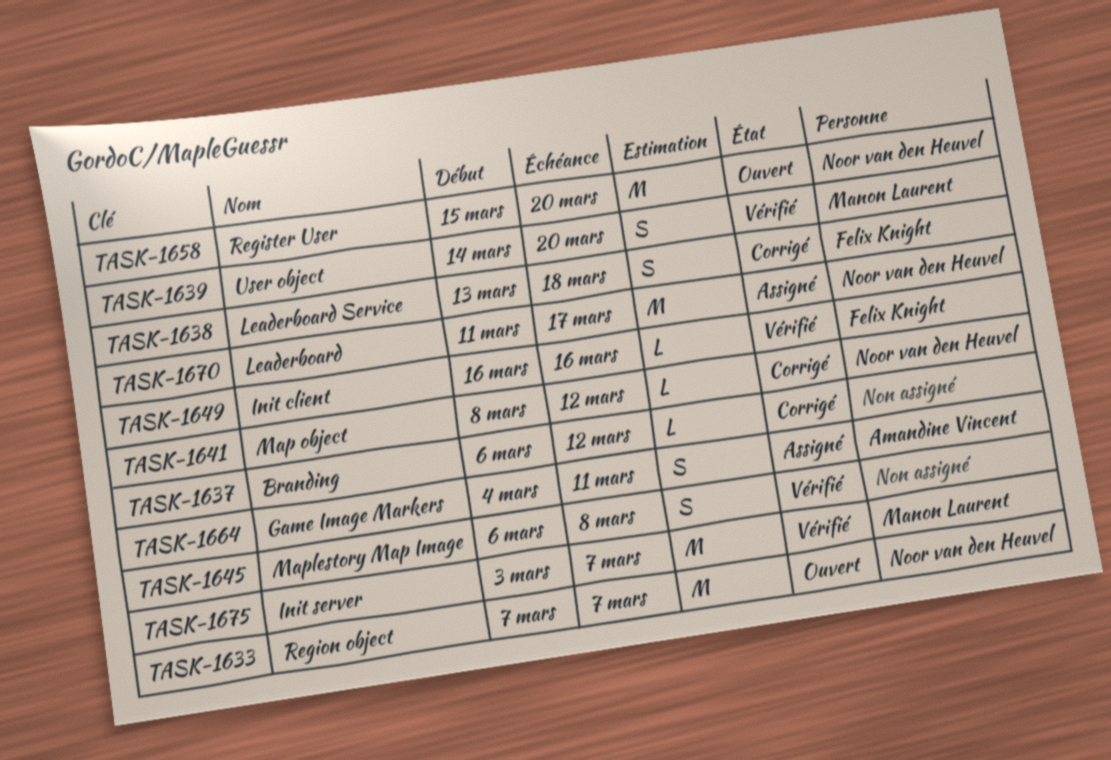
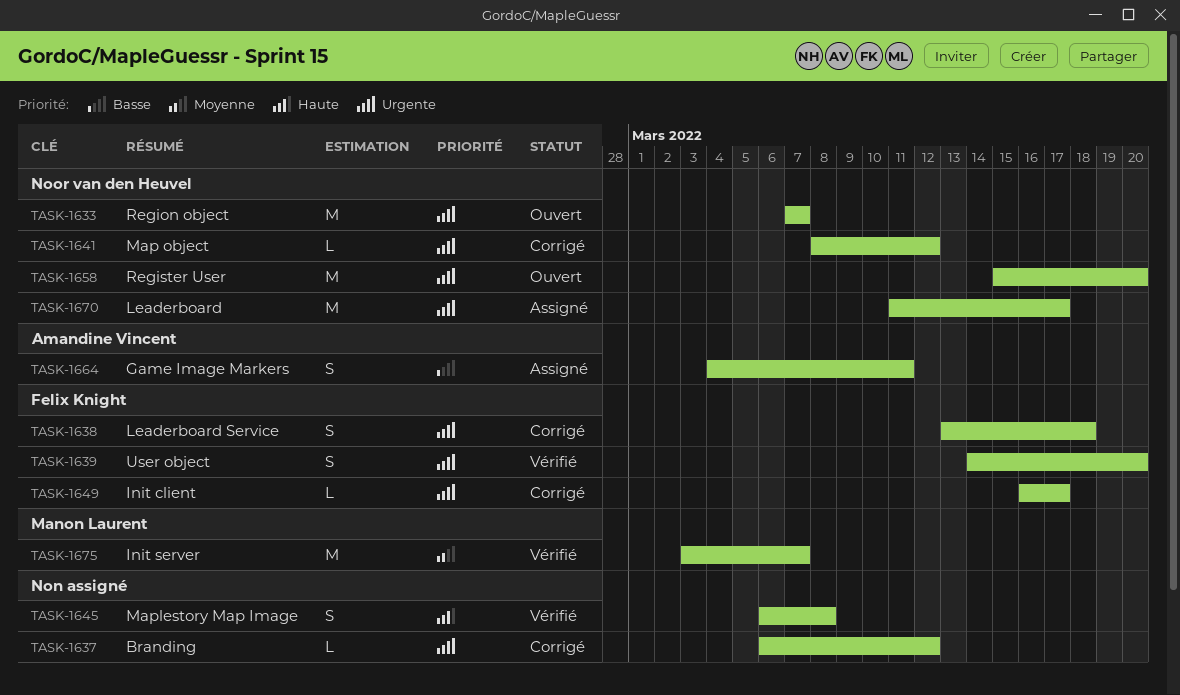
TASK-1639, owner: Manon Laurent -> Felix Knight
TASK-1649, status: Vérifié -> Corrigé
TASK-1649, due: Mar 16 -> Mar 17

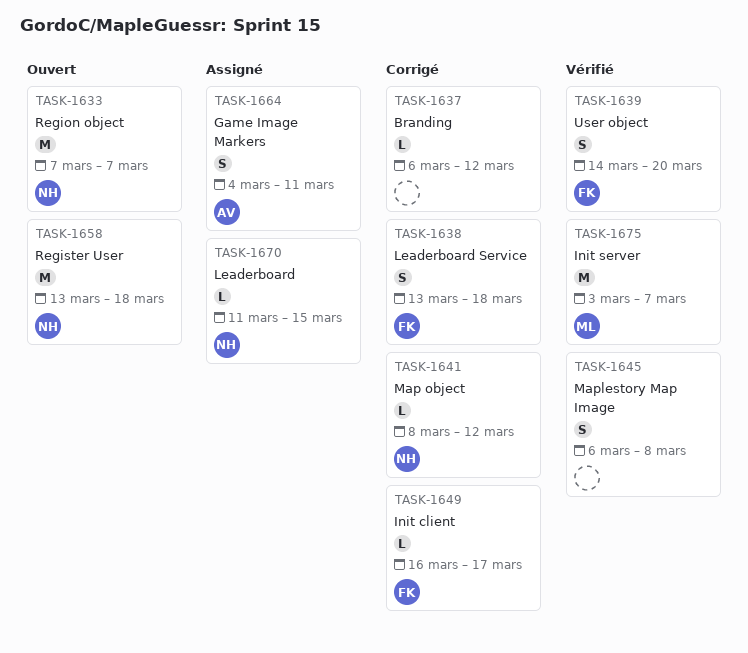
TASK-1658, start: Mar 15 -> Mar 13
TASK-1658, due: Mar 20 -> Mar 18
TASK-1670, estimate: M -> L
TASK-1670, due: Mar 17 -> Mar 15

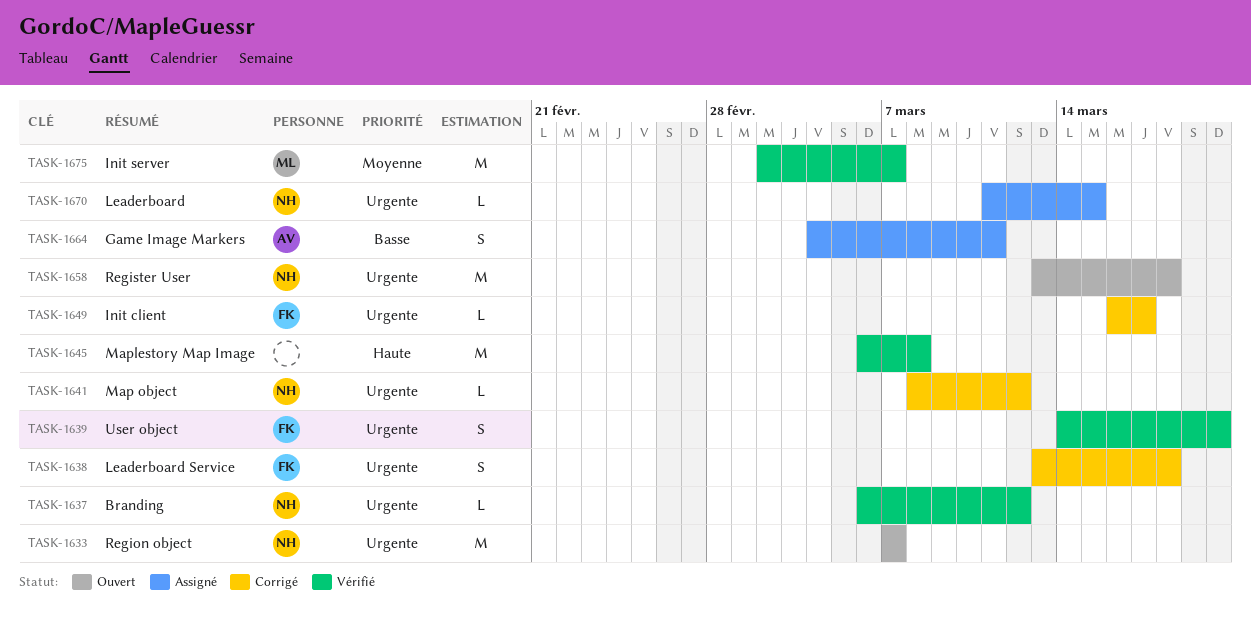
TASK-1637, status: Corrigé -> Vérifié
TASK-1637, owner: none -> NH
TASK-1645, estimate: S -> M
TASK-1675, start: Mar 3 -> Mar 2

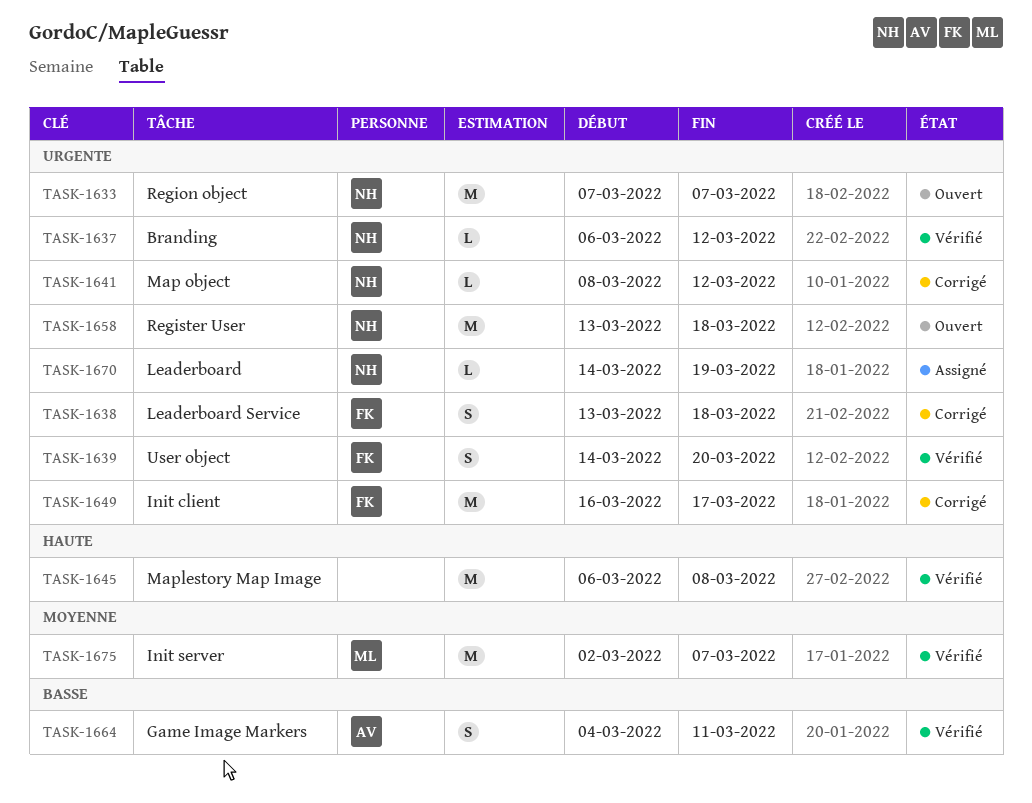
TASK-1649, estimate: L -> M
TASK-1664, status: Assigné -> Vérifié
TASK-1670, start: Mar 11 -> Mar 14
TASK-1670, due: Mar 15 -> Mar 19

